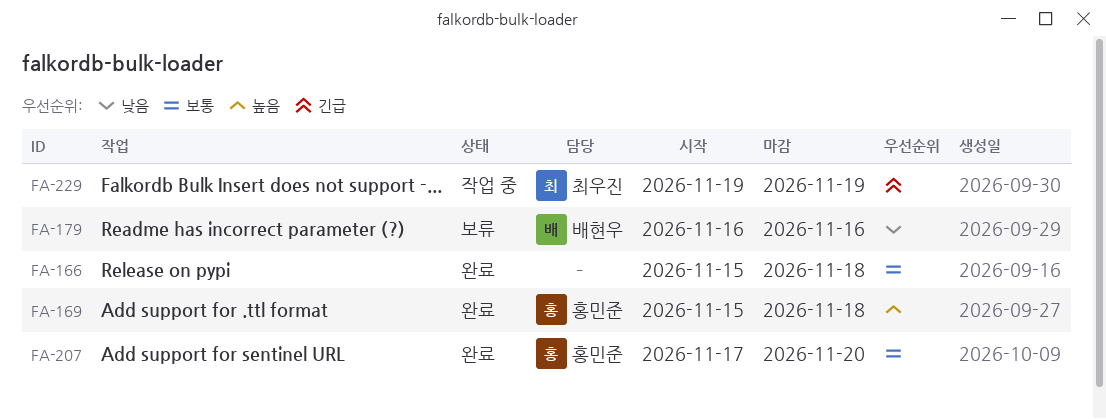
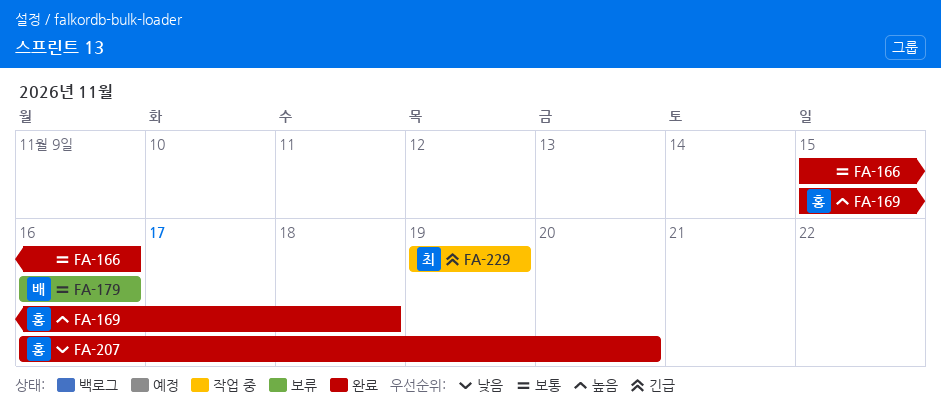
FA-166, due: Nov 18 -> Nov 16
FA-179, priority: 낮음 -> 보통
FA-207, priority: 보통 -> 낮음
FA-207, start: Nov 17 -> Nov 16

